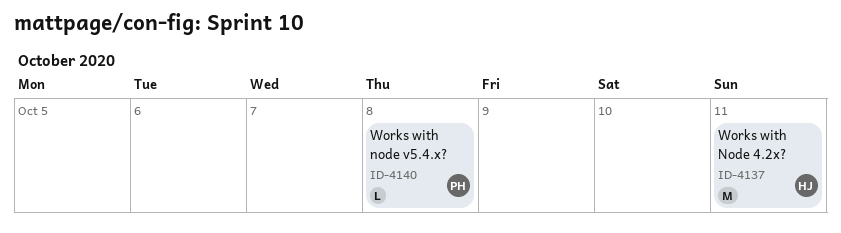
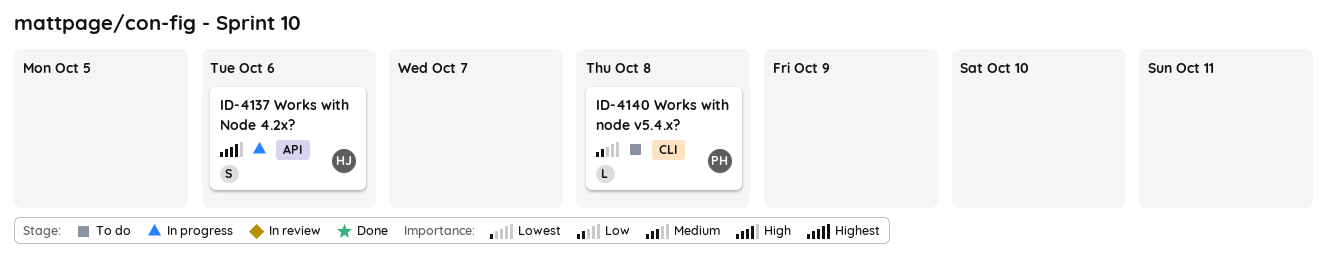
ID-4137, estimate: M -> S
ID-4137, due: Oct 11 -> Oct 6

